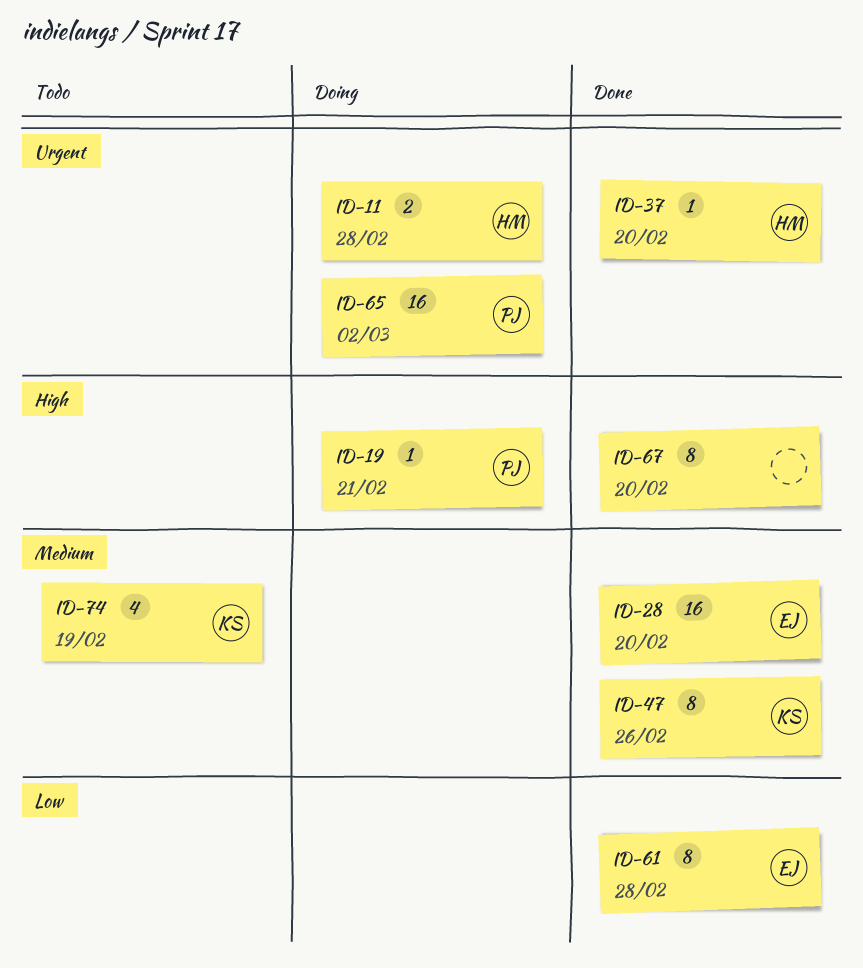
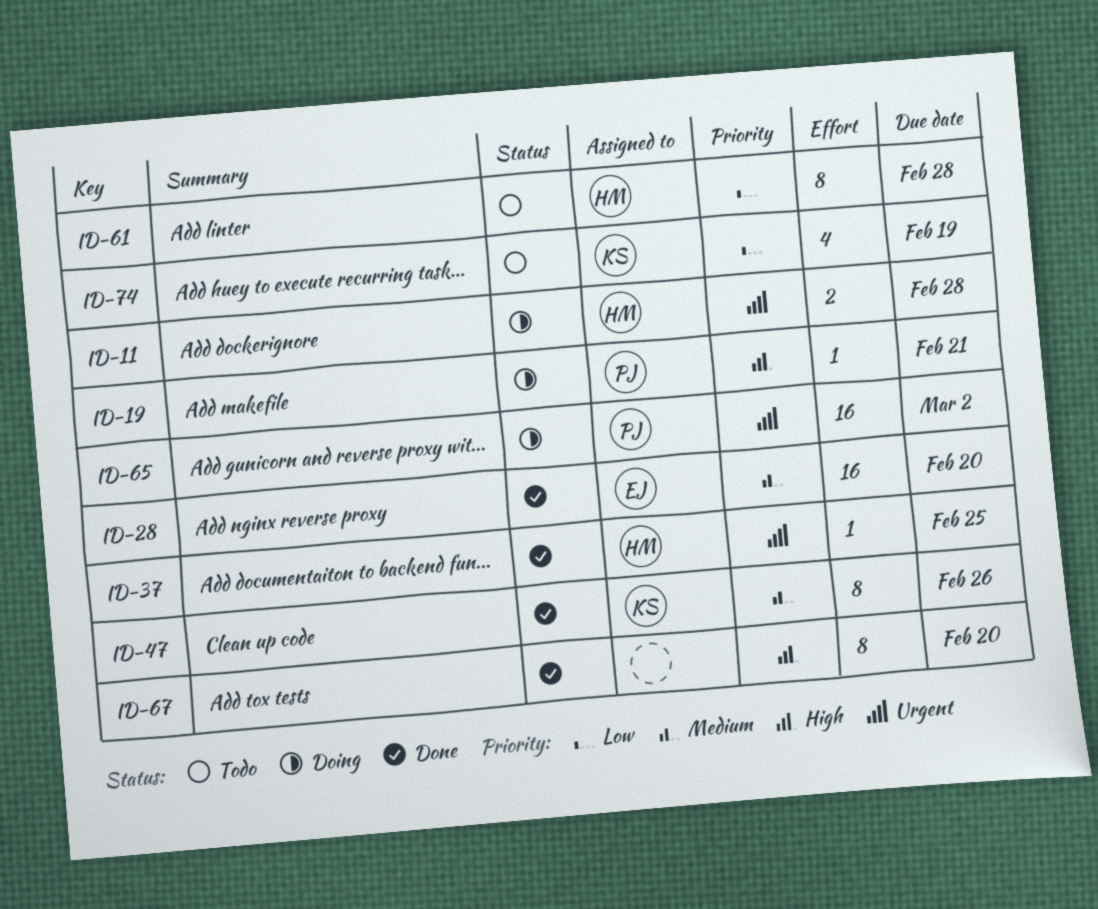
ID-37, due: Feb 20 -> Feb 25
ID-61, status: Done -> Todo
ID-61, owner: EJ -> HM
ID-74, priority: Medium -> Low

